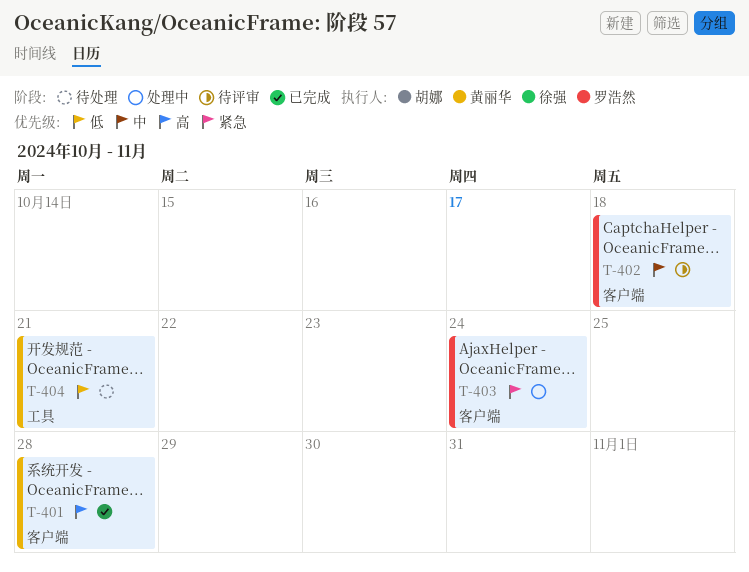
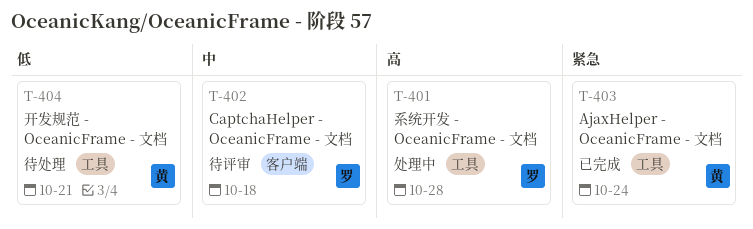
T-401, status: 已完成 -> 处理中
T-401, owner: 黄丽华 -> 罗浩然
T-401, label: 客户端 -> 工具
T-403, status: 处理中 -> 已完成
T-403, owner: 罗浩然 -> 黄丽华
T-403, label: 客户端 -> 工具

